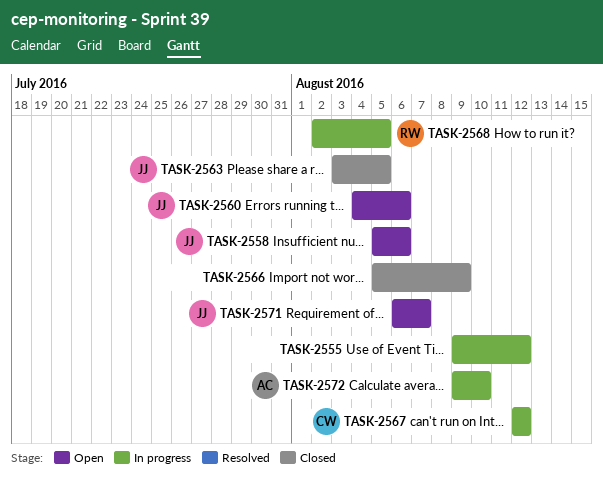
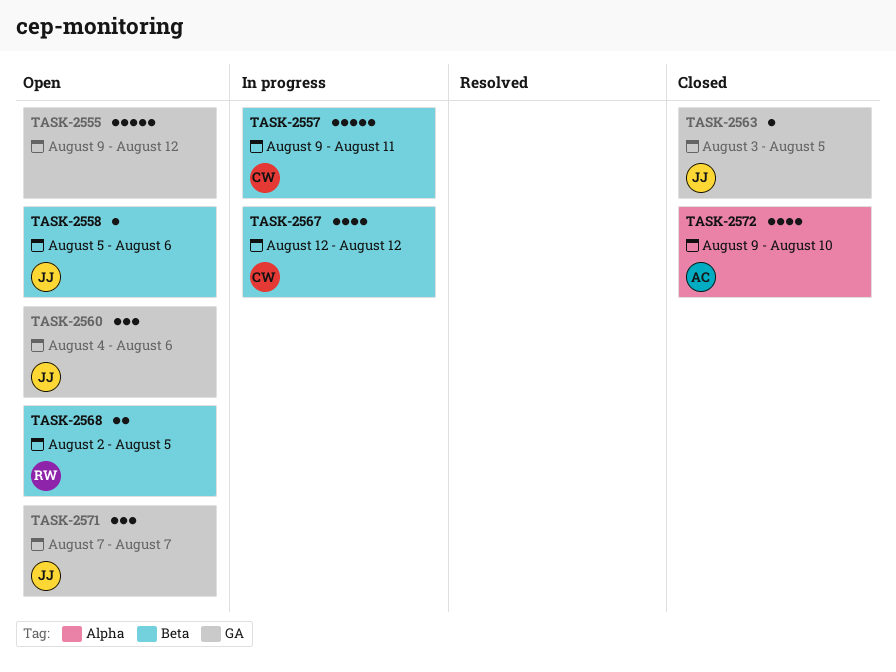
TASK-2555, status: In progress -> Open
TASK-2557: none -> present
TASK-2566: present -> none
TASK-2568, status: In progress -> Open
TASK-2571, start: Aug 6 -> Aug 7
TASK-2572, status: In progress -> Closed

